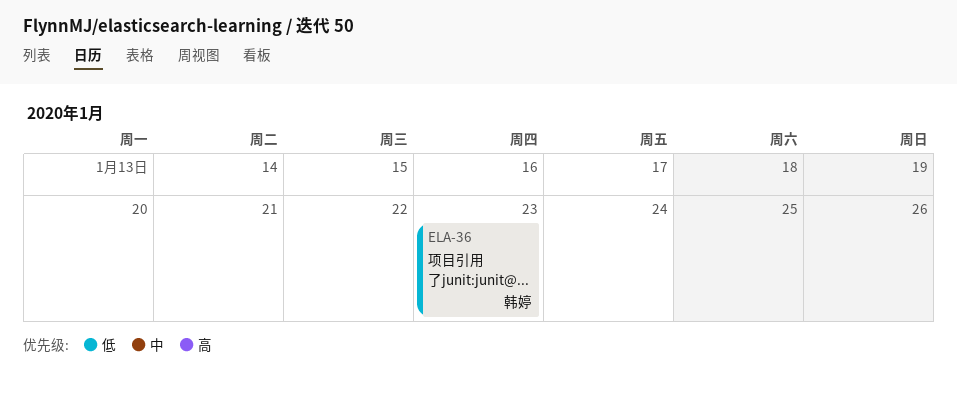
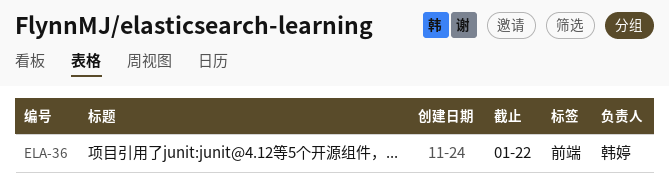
ELA-36, due: Jan 23 -> Jan 22

